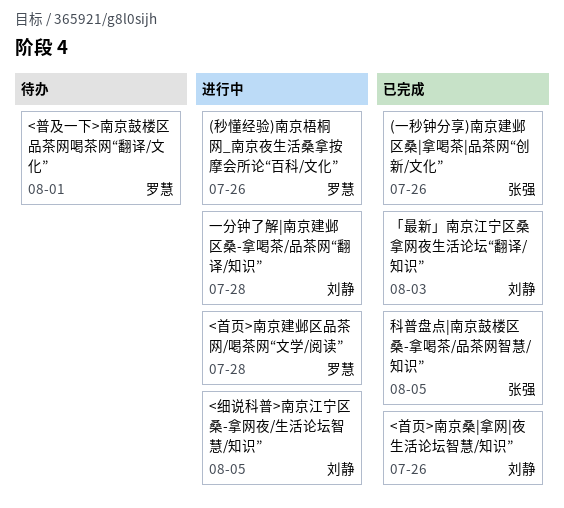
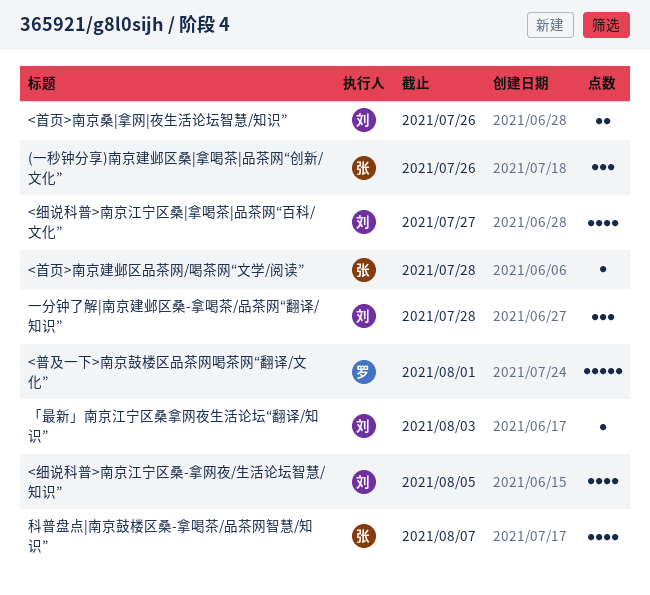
(秒懂经验)南京梧桐网_南京夜生活桑拿按摩会所论“百科/文化”: present -> none
<细说科普>南京江宁区桑|拿喝茶|品茶网“百科/文化”: none -> present
<首页>南京建邺区品茶网/喝茶网“文学/阅读”, owner: 罗慧 -> 张强
科普盘点|南京鼓楼区桑-拿喝茶/品茶网智慧/知识”, due: Aug 5 -> Aug 7

